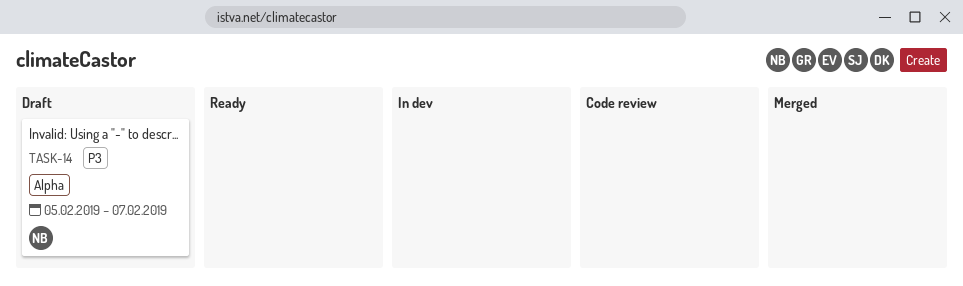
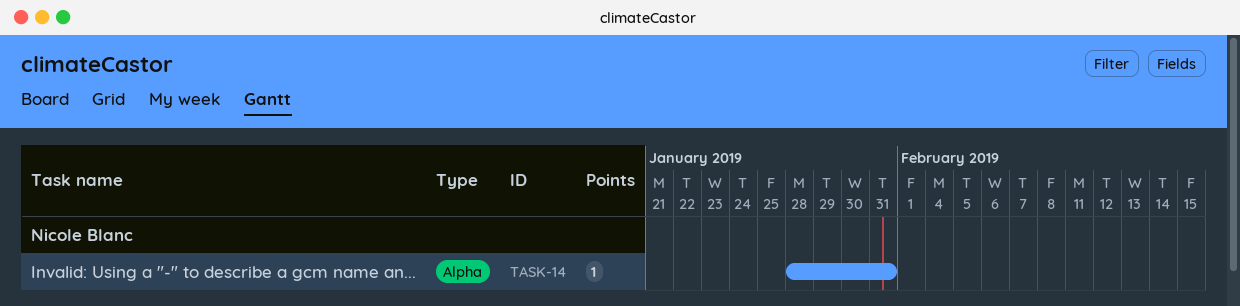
TASK-14, start: Feb 5 -> Jan 28
TASK-14, due: Feb 7 -> Jan 31

